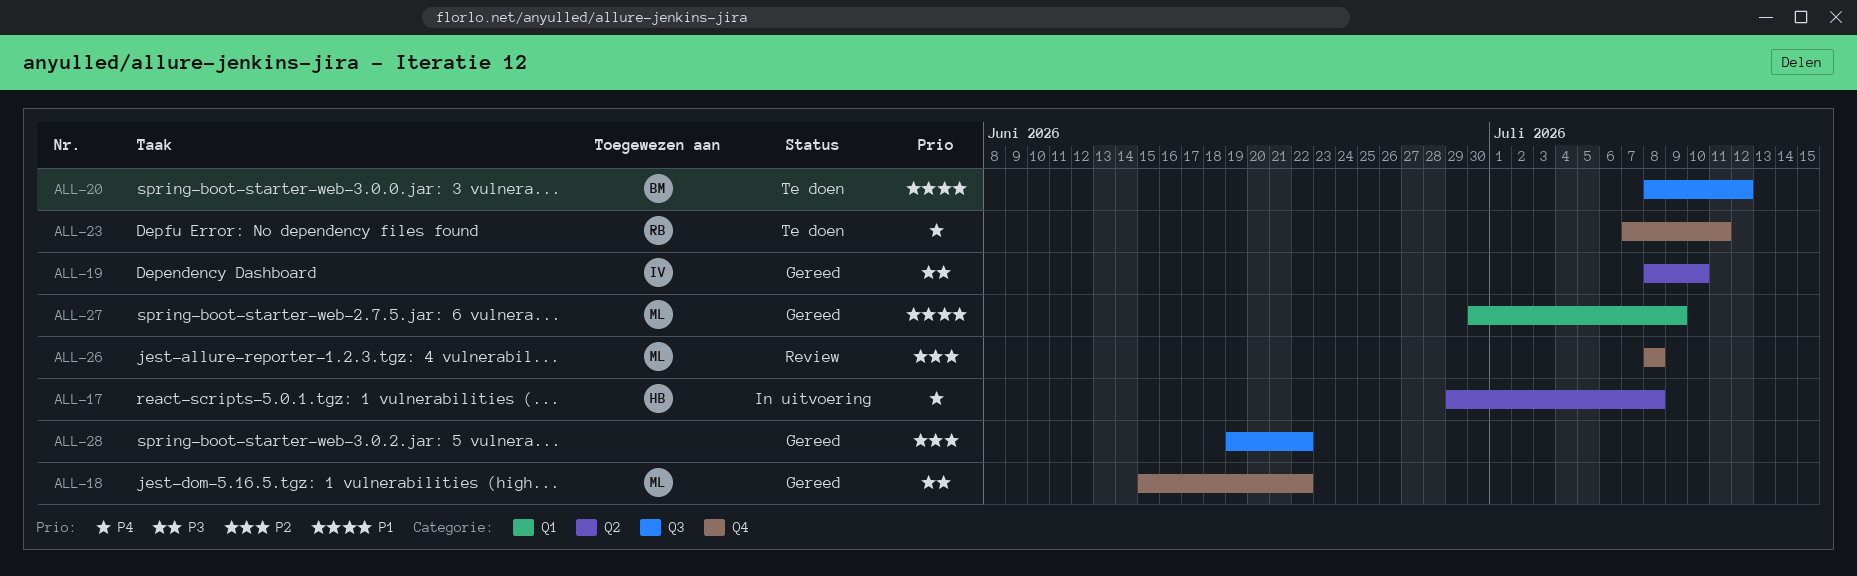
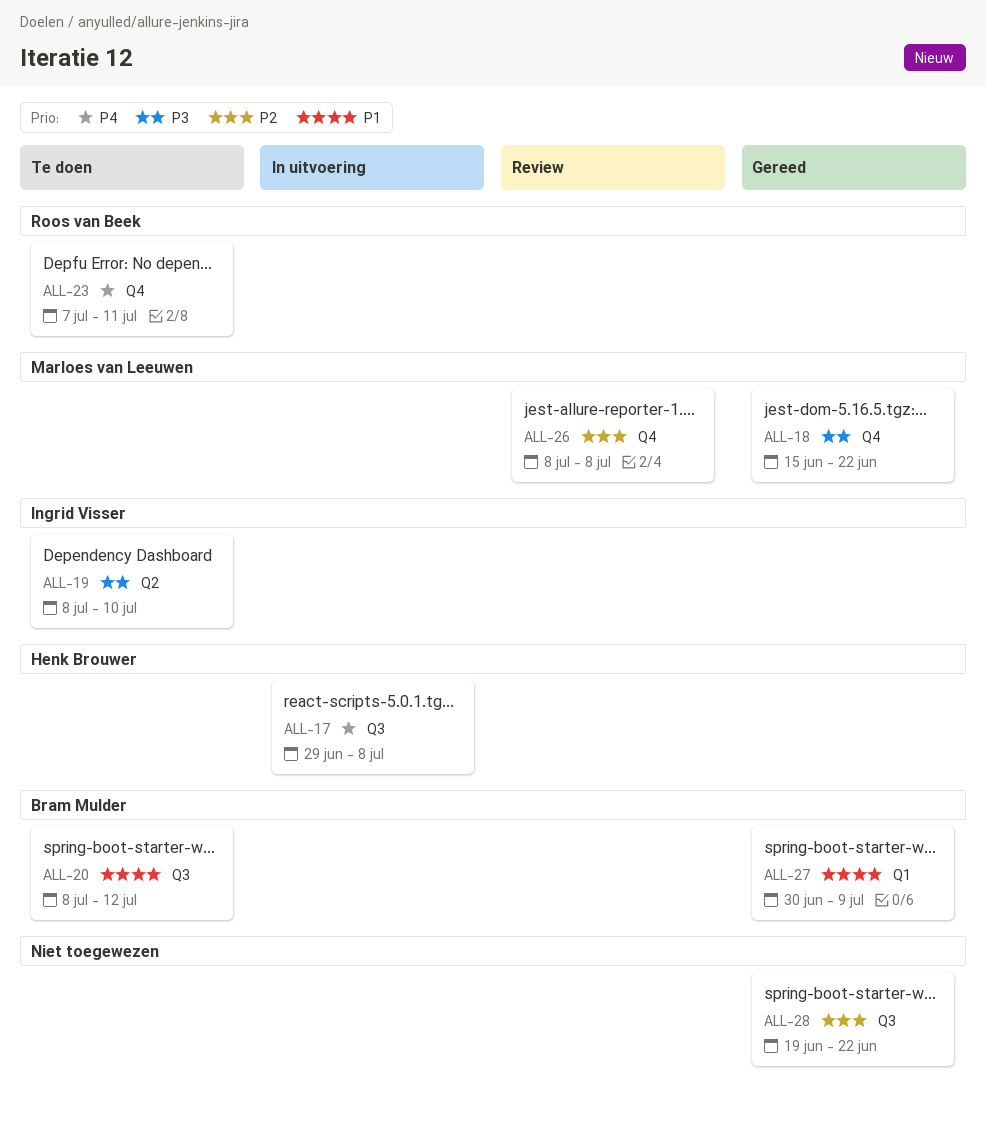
ALL-17, label: Q2 -> Q3
ALL-19, status: Gereed -> Te doen
ALL-27, owner: Marloes van Leeuwen -> Bram Mulder

